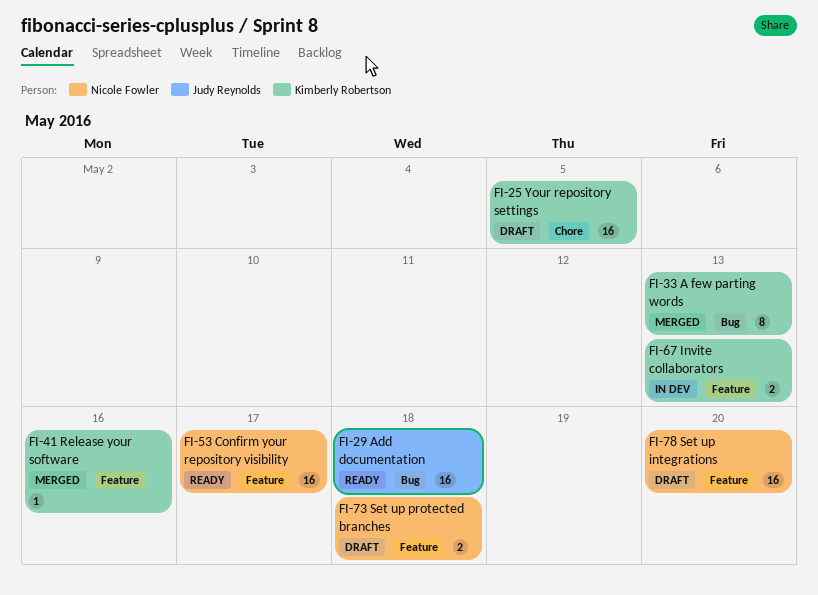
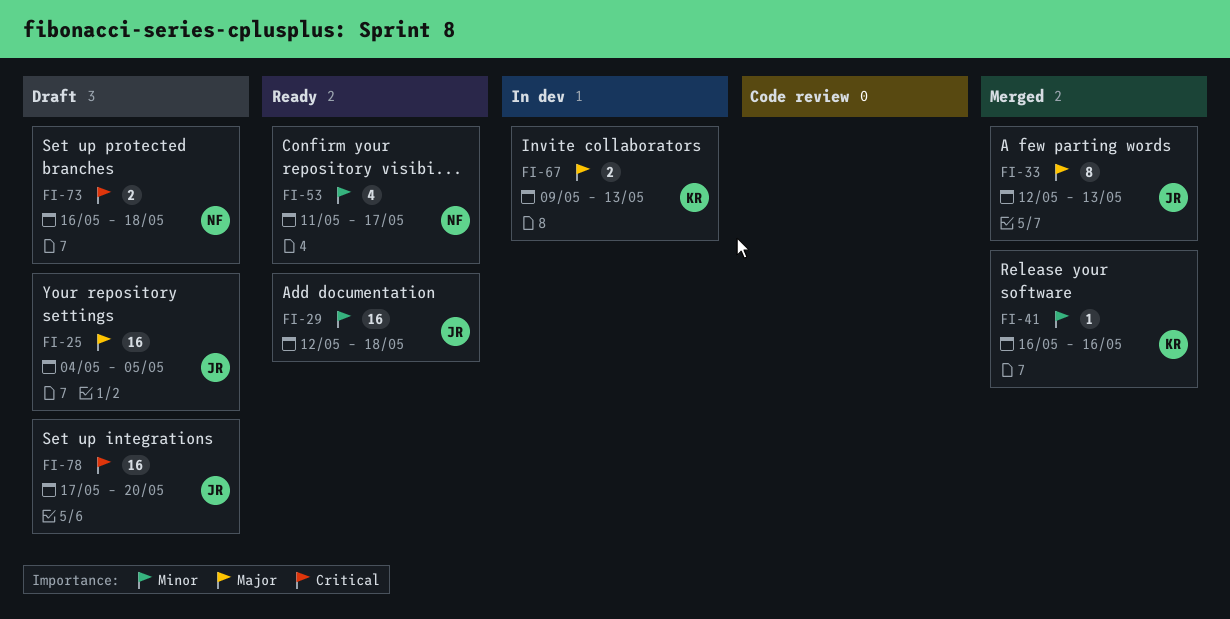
FI-25, owner: Kimberly Robertson -> Judy Reynolds
FI-33, owner: Kimberly Robertson -> Judy Reynolds
FI-53, estimate: 16 -> 4
FI-78, owner: Nicole Fowler -> Judy Reynolds

